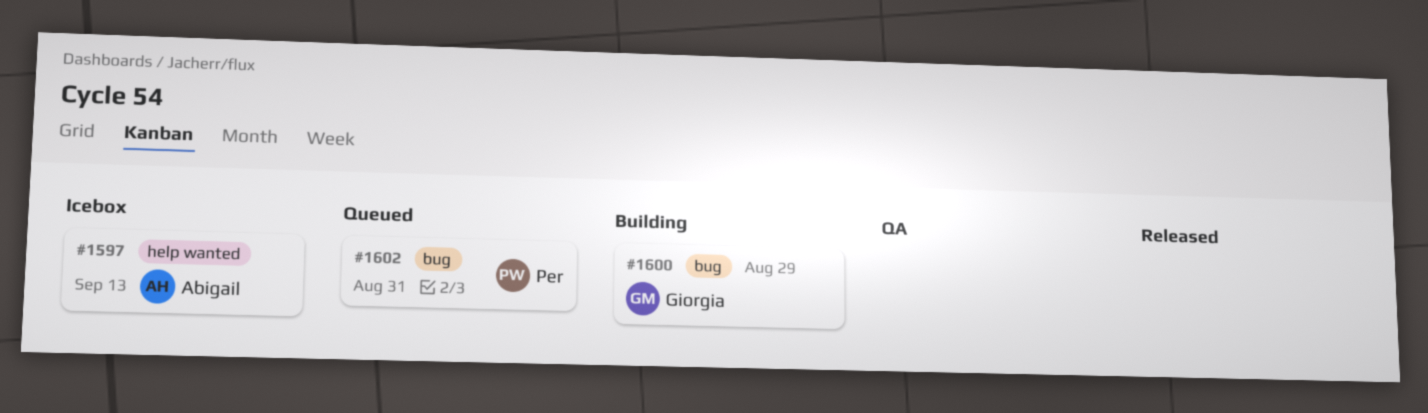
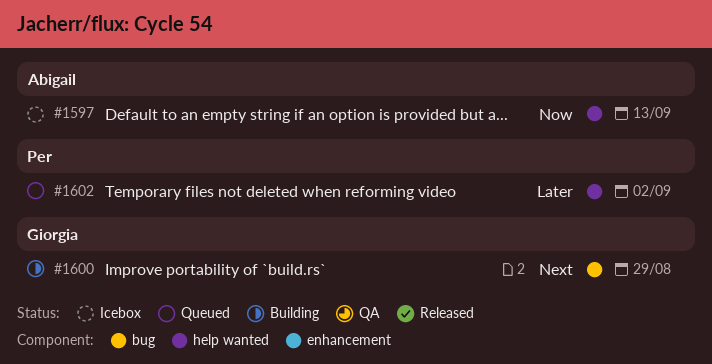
#1602, label: bug -> help wanted
#1602, due: Aug 31 -> Sep 2

